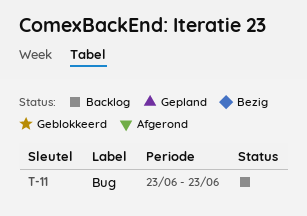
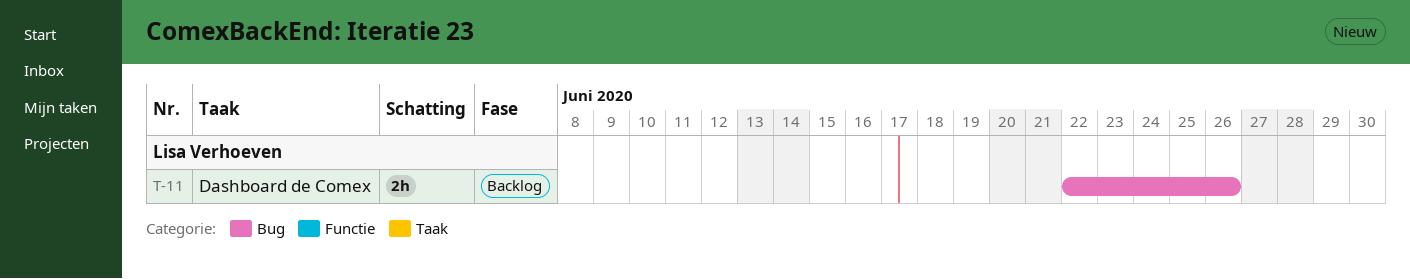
T-11, start: Jun 23 -> Jun 22
T-11, due: Jun 23 -> Jun 26

